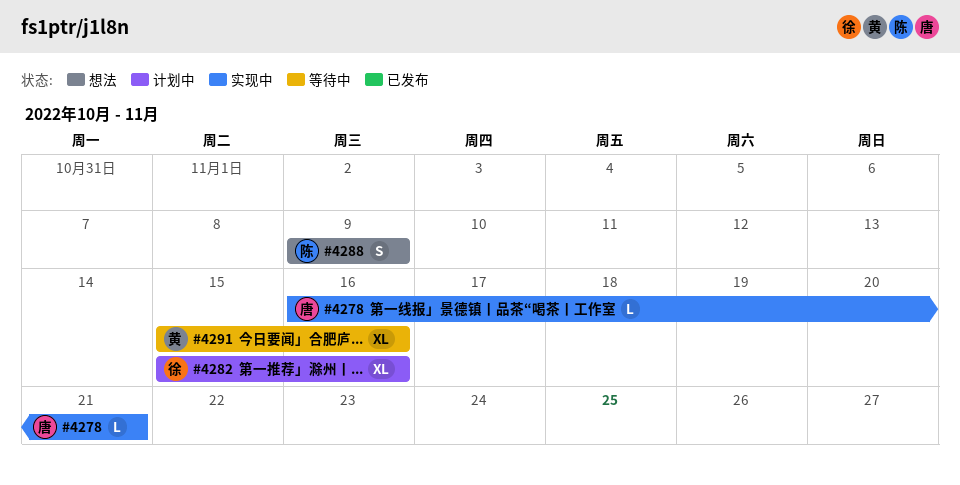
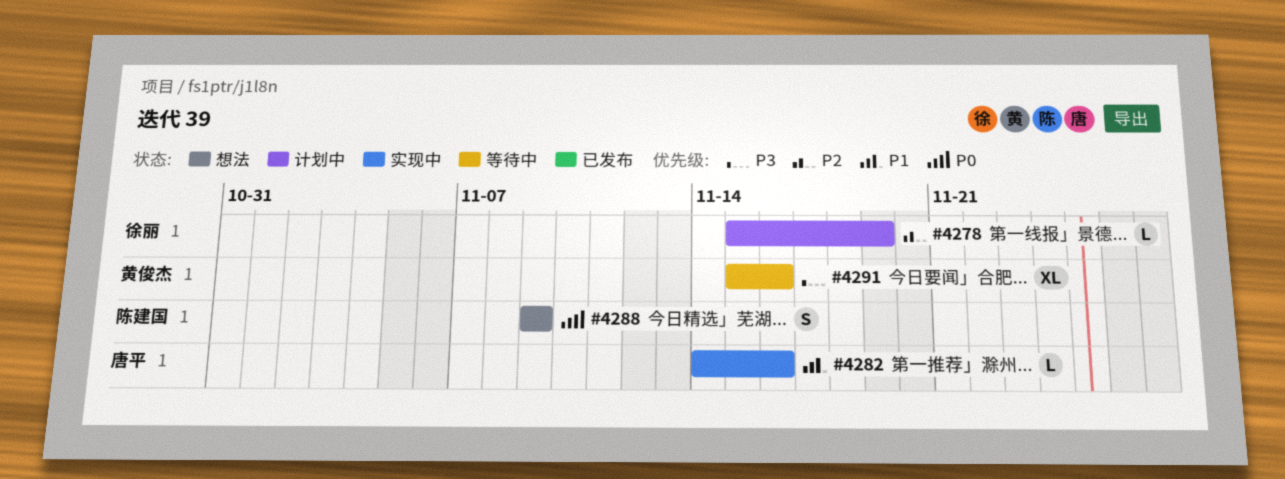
#4278, status: 实现中 -> 计划中
#4278, owner: 唐平 -> 徐丽
#4278, start: Nov 16 -> Nov 15
#4278, due: Nov 21 -> Nov 19
#4282, status: 计划中 -> 实现中
#4282, owner: 徐丽 -> 唐平
#4282, estimate: XL -> L
#4282, start: Nov 15 -> Nov 14

